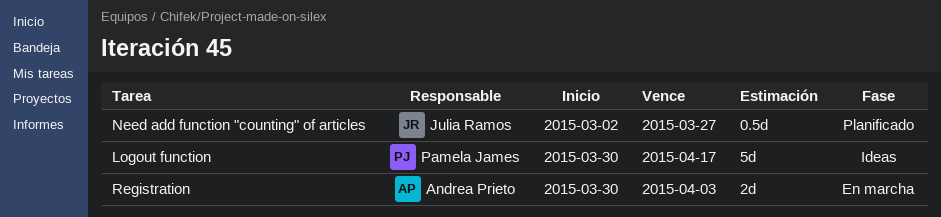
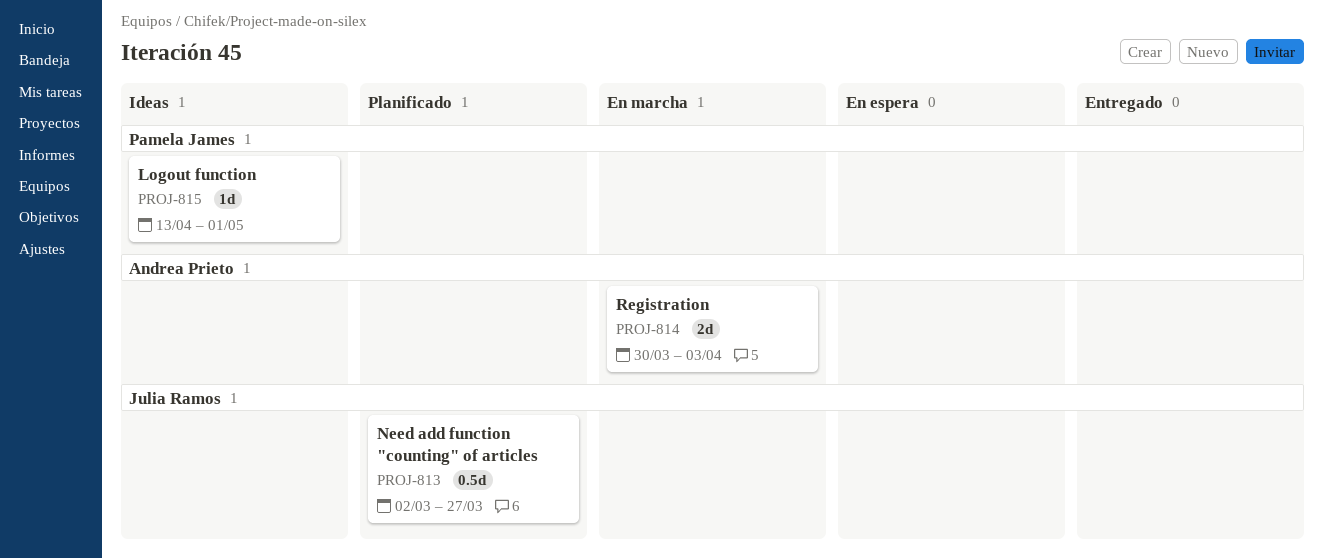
Logout function, estimate: 5d -> 1d
Logout function, start: Mar 30 -> Apr 13
Logout function, due: Apr 17 -> May 1

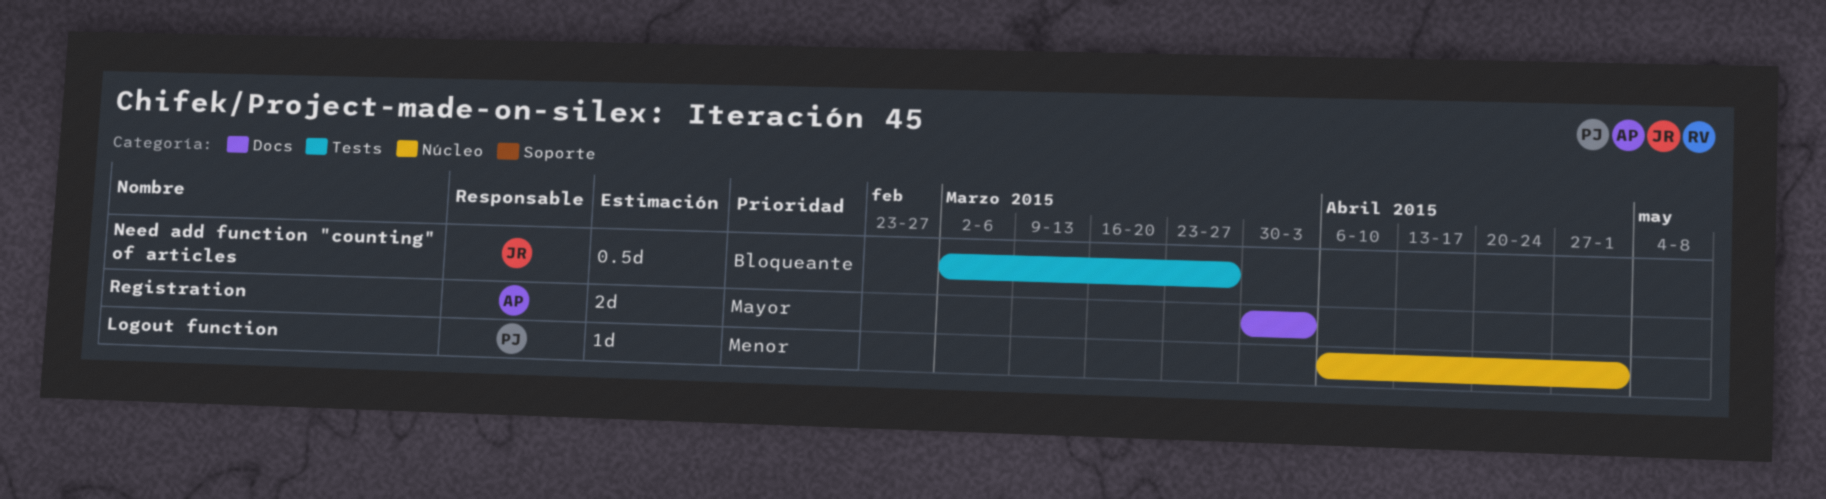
Logout function, start: Apr 13 -> Apr 6

